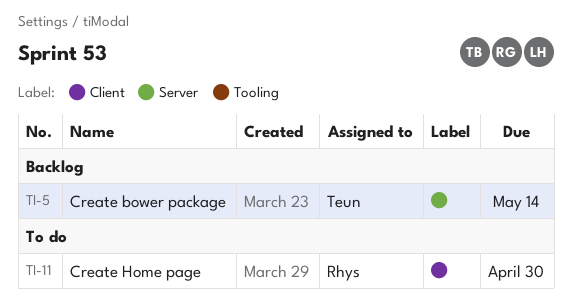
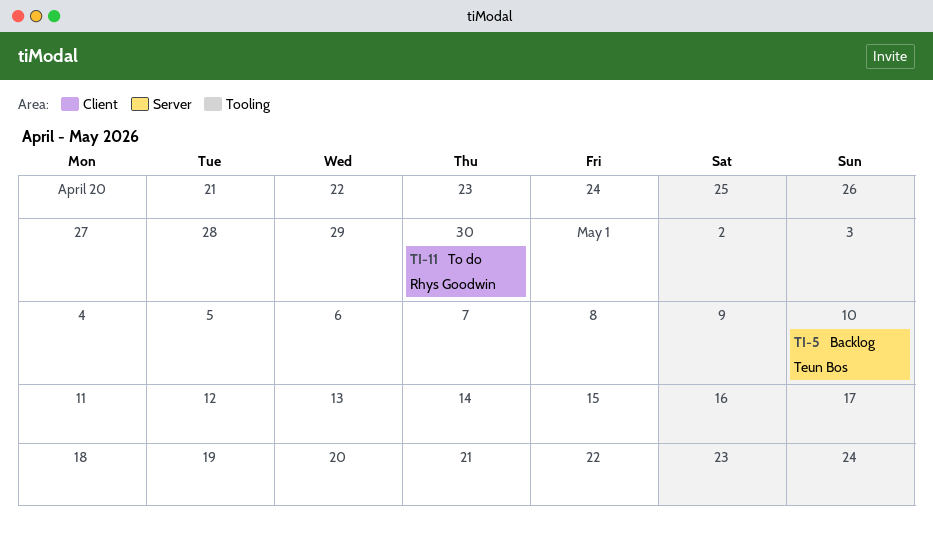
TI-5, due: May 14 -> May 10

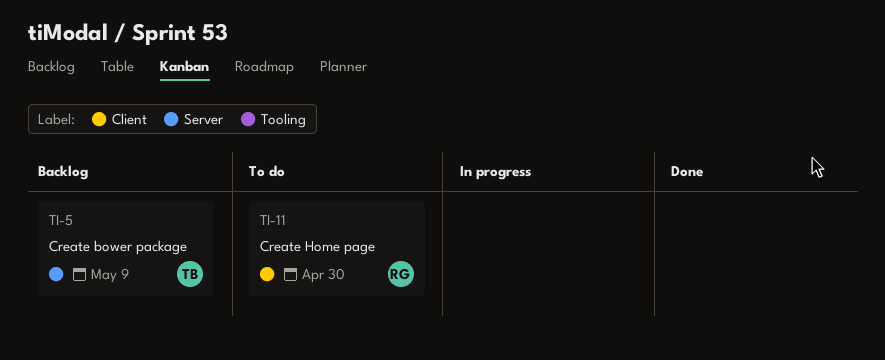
TI-5, due: May 10 -> May 9

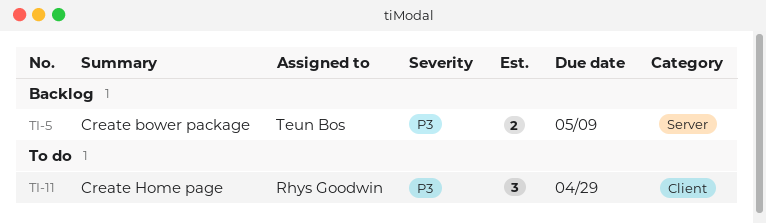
TI-11, due: Apr 30 -> Apr 29

